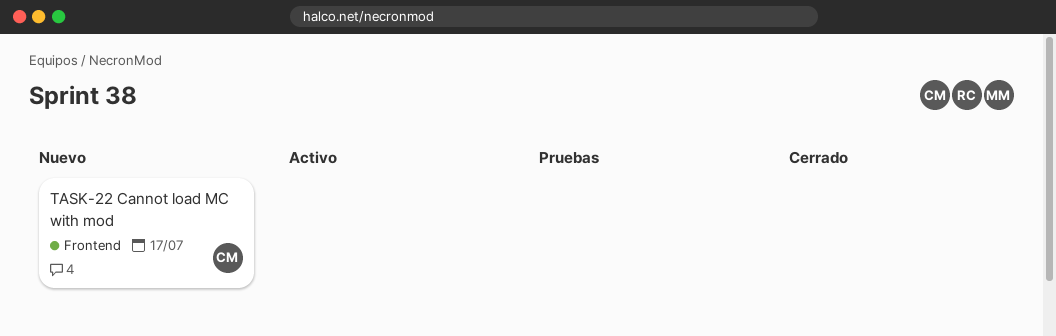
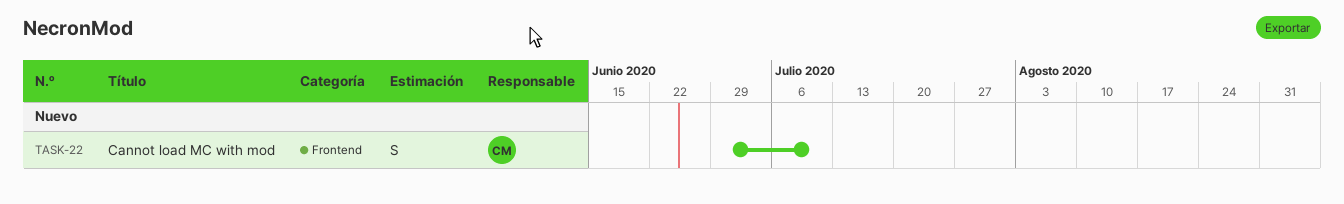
TASK-22, due: Jul 17 -> Jul 10

